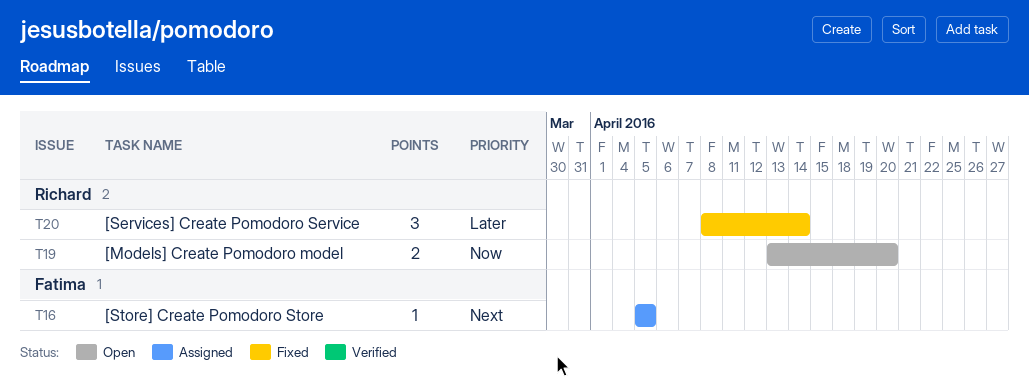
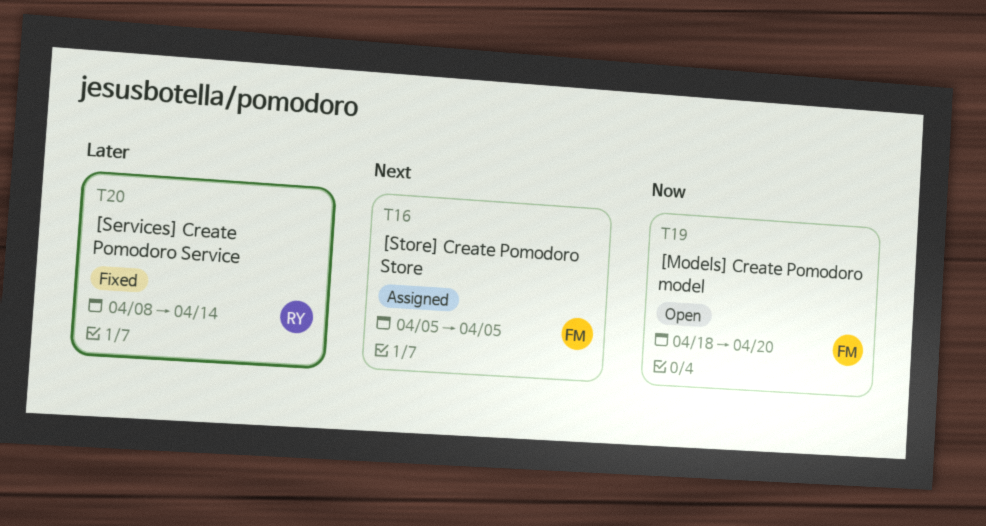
T19, owner: Richard -> Fatima
T19, start: Apr 13 -> Apr 18

